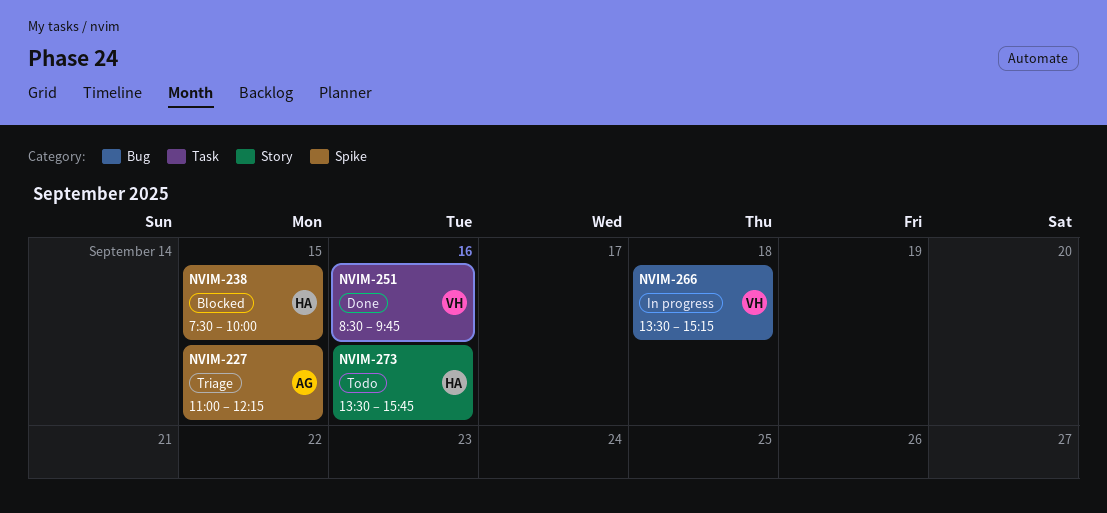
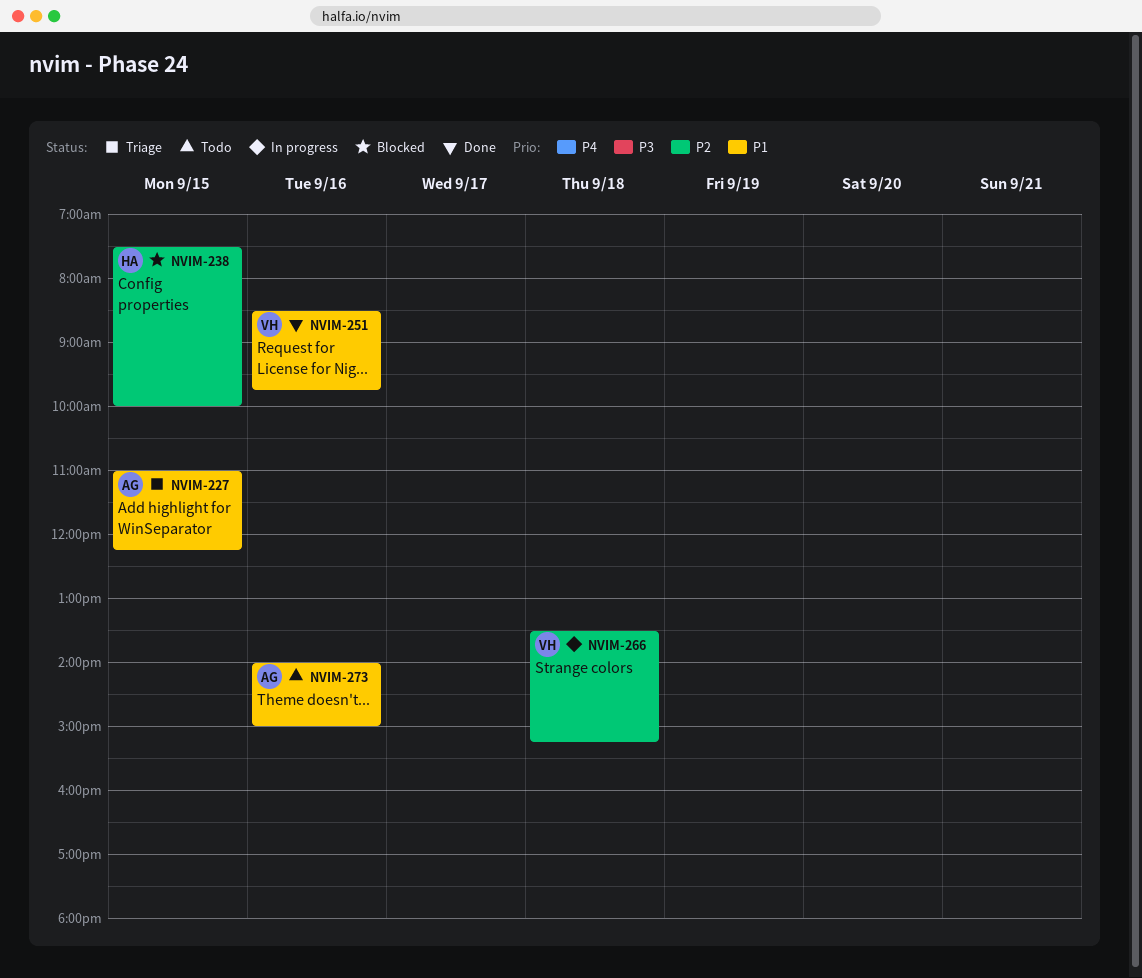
NVIM-273, owner: HA -> AG
NVIM-273, begins: 13:30 -> 14:00
NVIM-273, ends: 15:45 -> 15:00

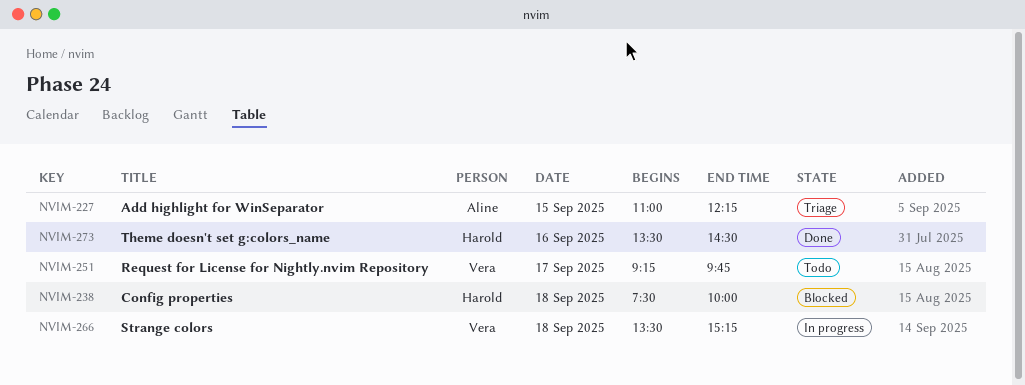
NVIM-238, day: Sep 15 -> Sep 18
NVIM-251, status: Done -> Todo
NVIM-251, day: Sep 16 -> Sep 17
NVIM-251, begins: 08:30 -> 09:15
NVIM-273, status: Todo -> Done
NVIM-273, owner: Aline -> Harold
NVIM-273, begins: 14:00 -> 13:30
NVIM-273, ends: 15:00 -> 14:30

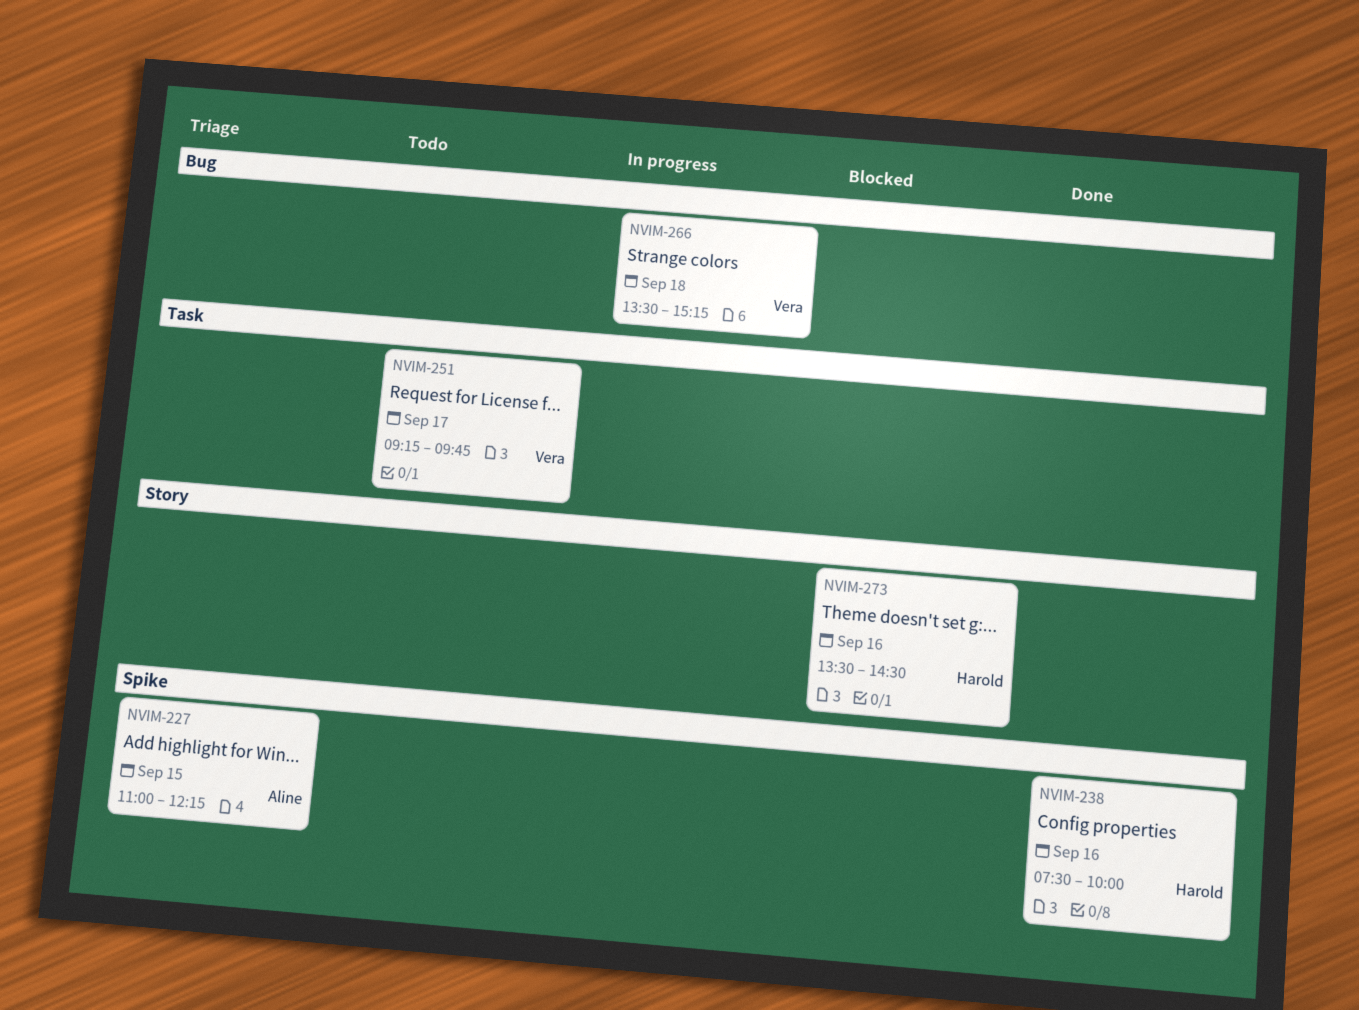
NVIM-238, status: Blocked -> Done
NVIM-238, day: Sep 18 -> Sep 16
NVIM-273, status: Done -> Blocked

